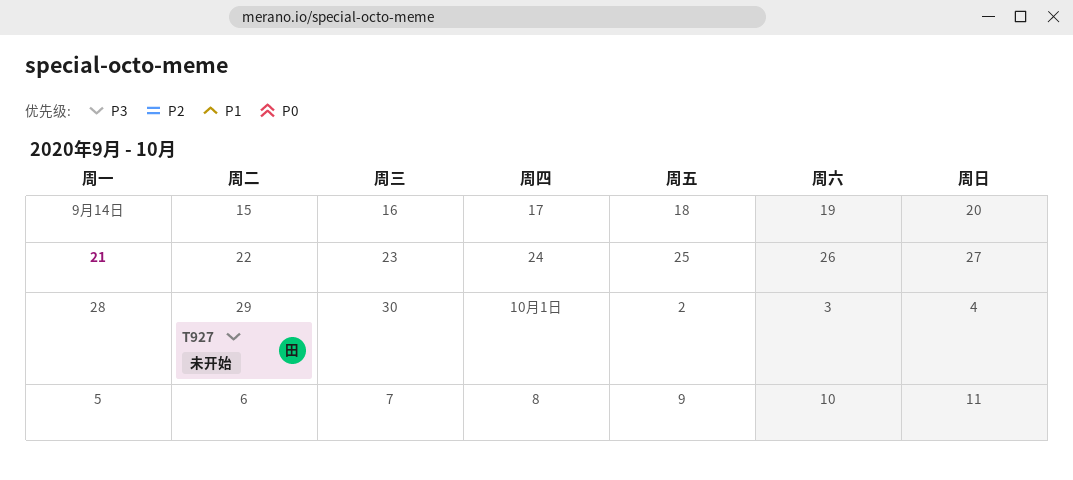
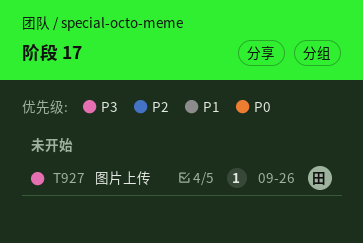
T927, due: Sep 29 -> Sep 26

